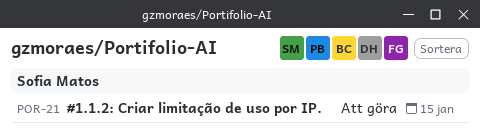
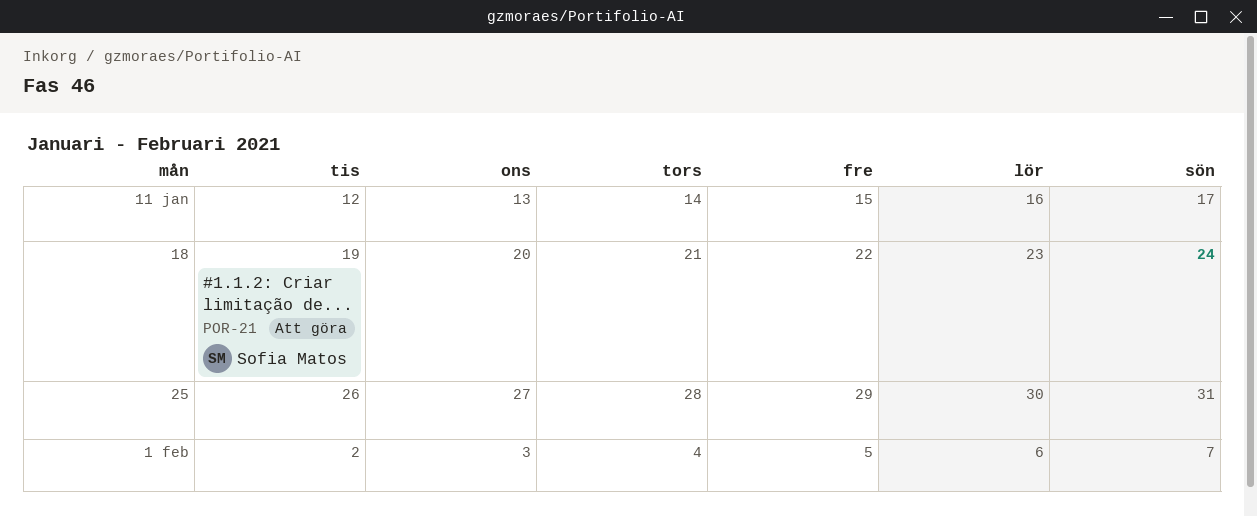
POR-21, due: Jan 15 -> Jan 19

